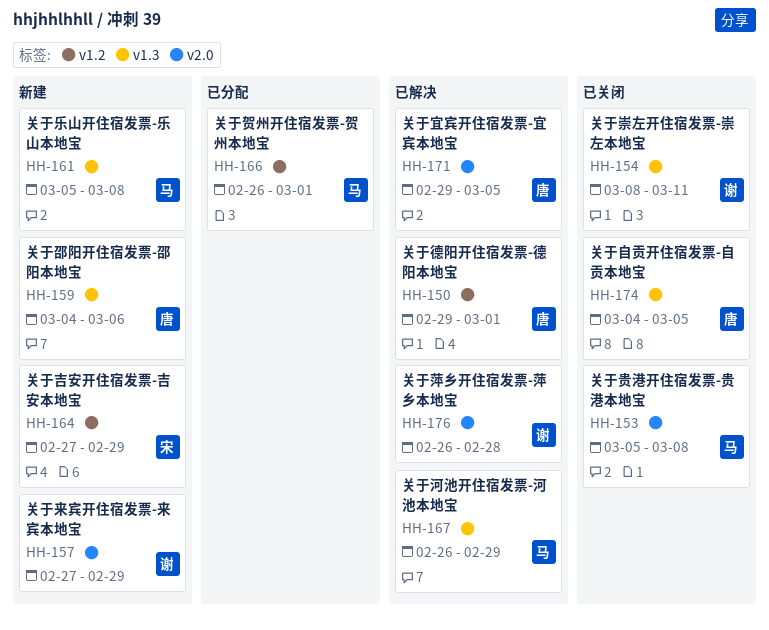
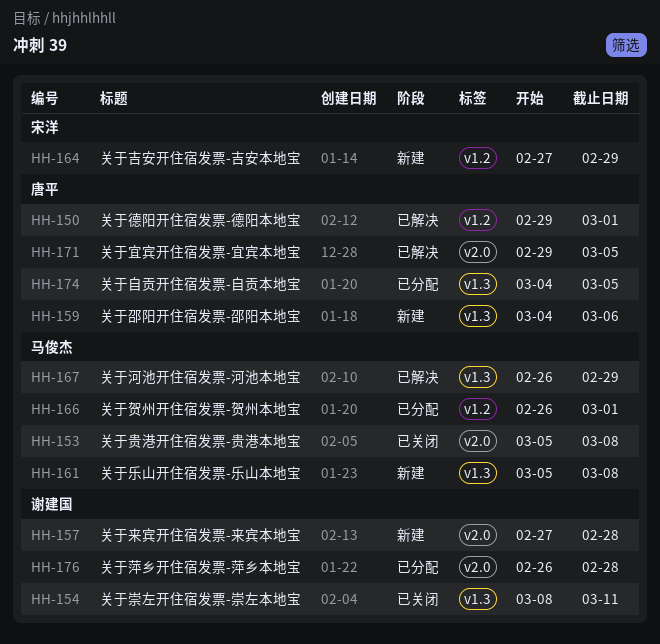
HH-157, due: Feb 29 -> Feb 28
HH-174, status: 已关闭 -> 已分配
HH-176, status: 已解决 -> 已分配

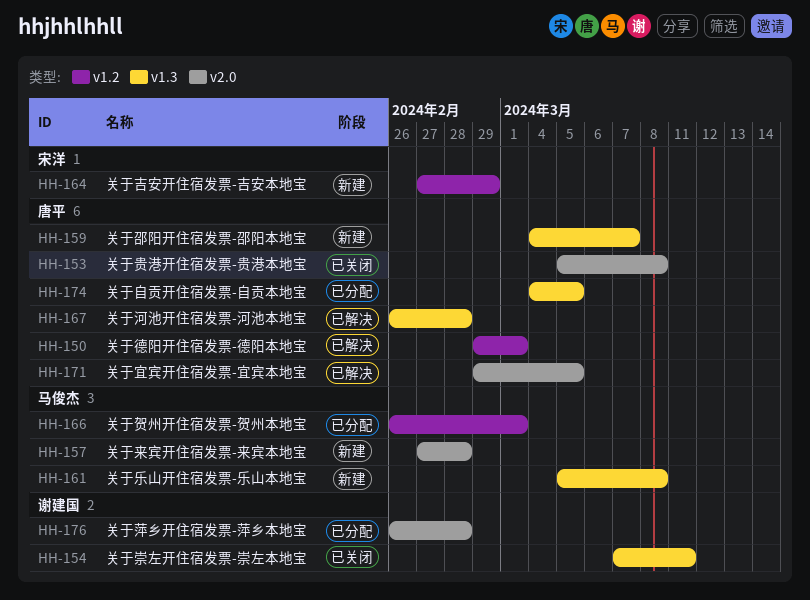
HH-153, owner: 马俊杰 -> 唐平
HH-154, start: Mar 8 -> Mar 7
HH-157, owner: 谢建国 -> 马俊杰
HH-159, due: Mar 6 -> Mar 7
HH-167, owner: 马俊杰 -> 唐平
HH-167, due: Feb 29 -> Feb 28

